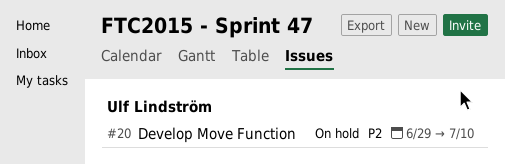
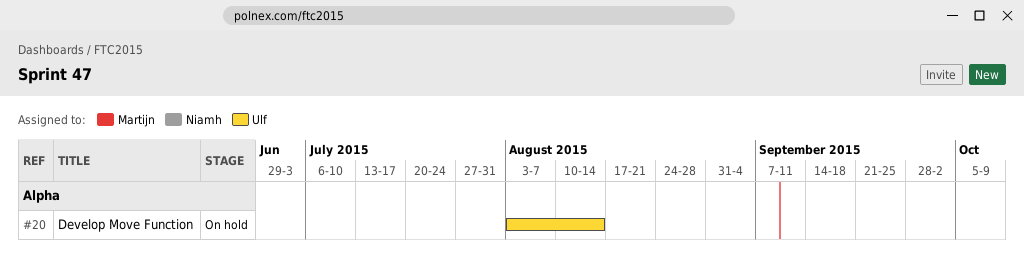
#20, start: Jun 29 -> Aug 3
#20, due: Jul 10 -> Aug 14

